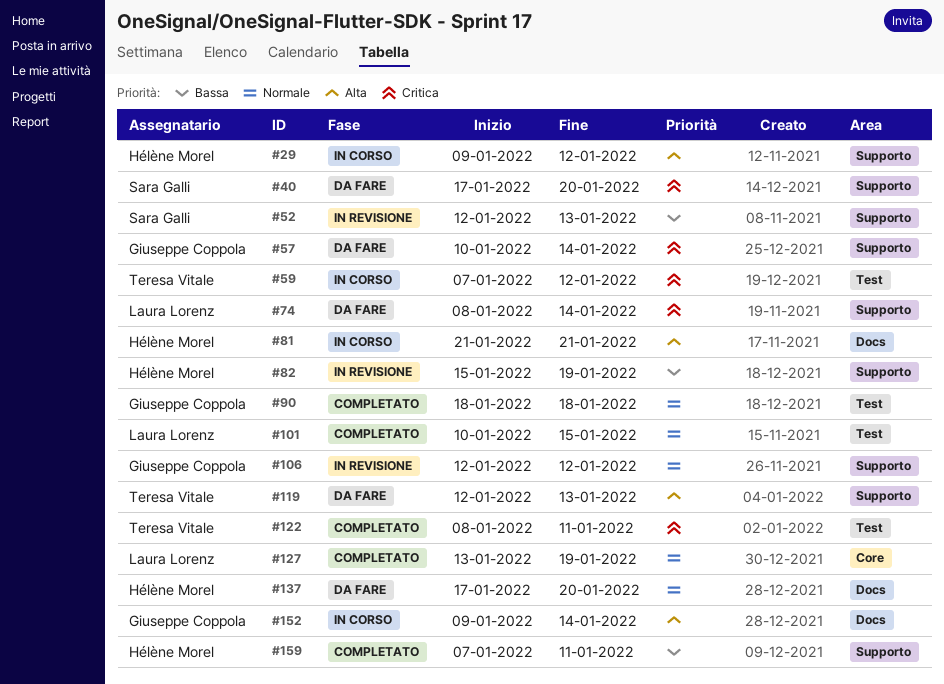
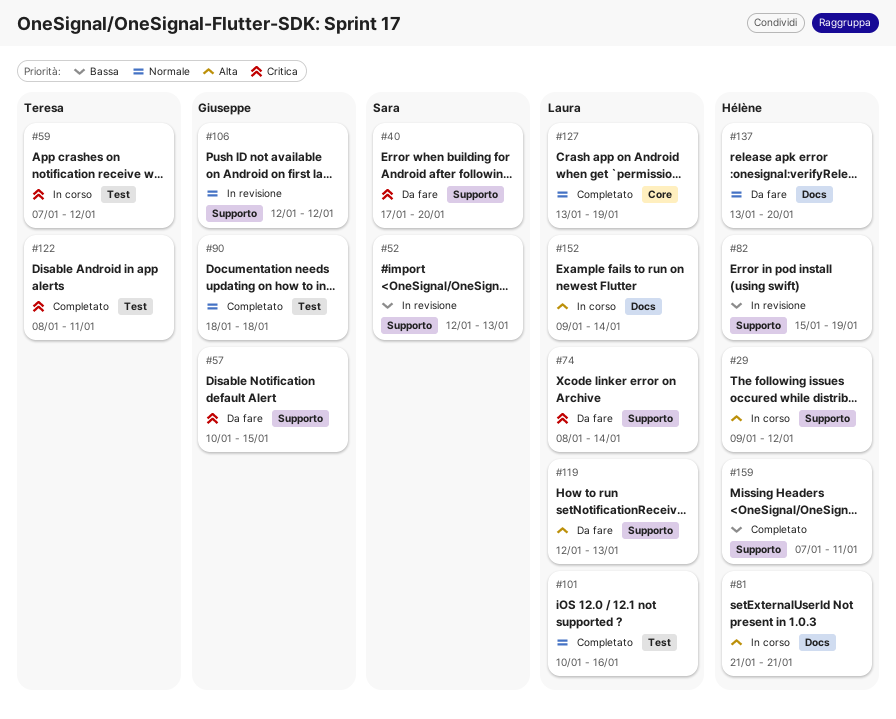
#57, due: Jan 14 -> Jan 15
#101, due: Jan 15 -> Jan 16
#119, owner: Teresa Vitale -> Laura Lorenz
#137, start: Jan 17 -> Jan 13
#152, owner: Giuseppe Coppola -> Laura Lorenz

